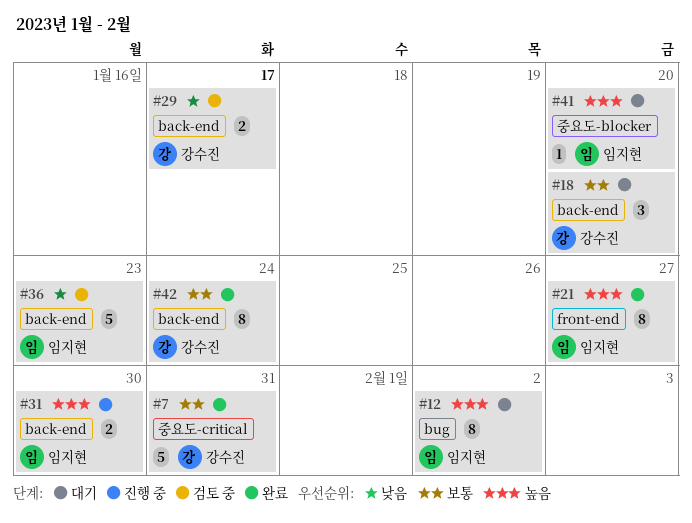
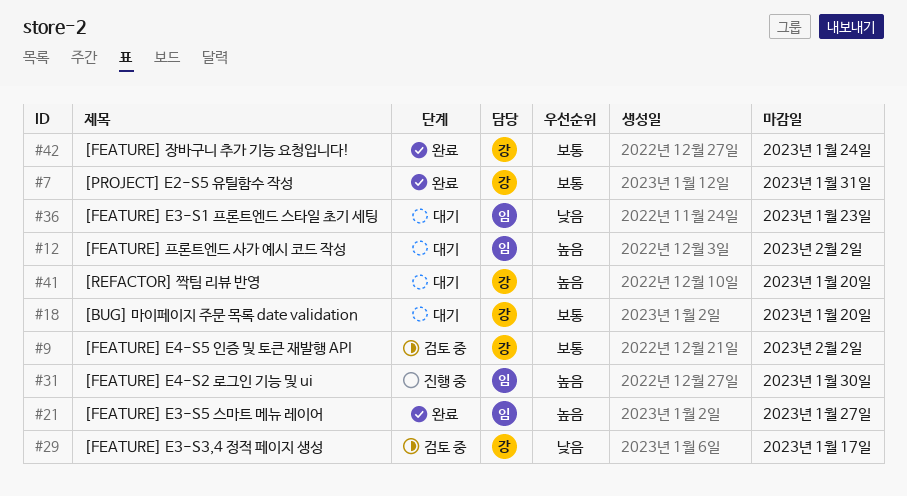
#9: none -> present
#36, status: 검토 중 -> 대기
#41, owner: 임지현 -> 강수진

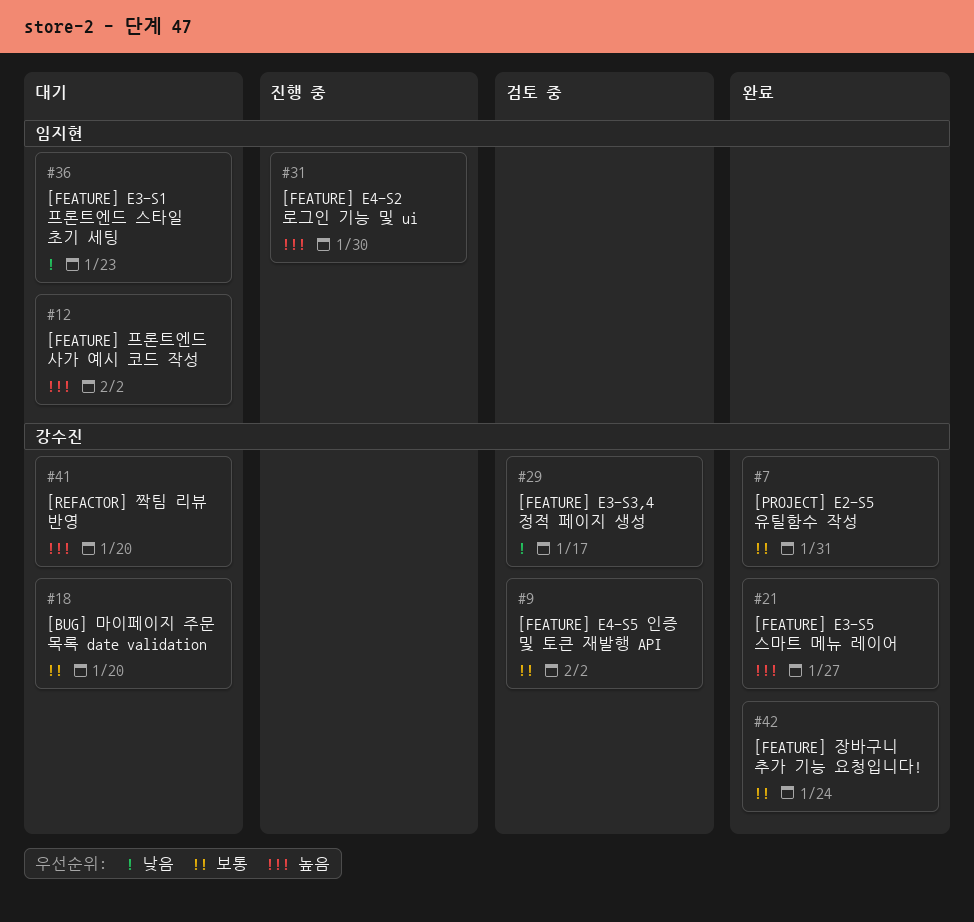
#21, owner: 임지현 -> 강수진

